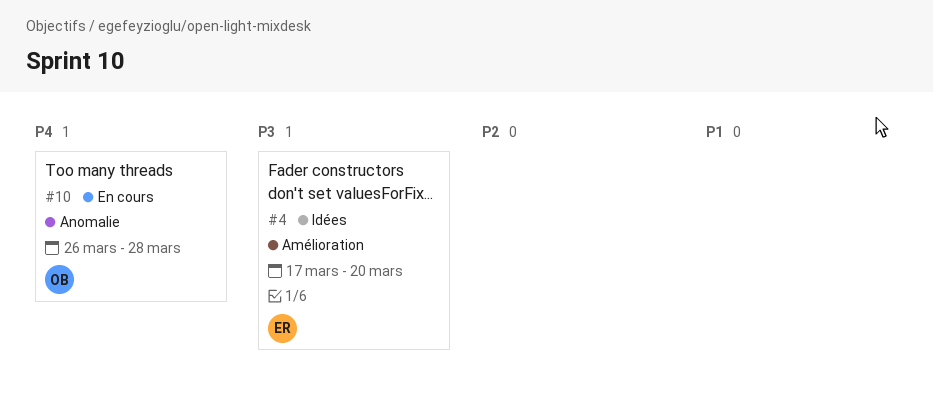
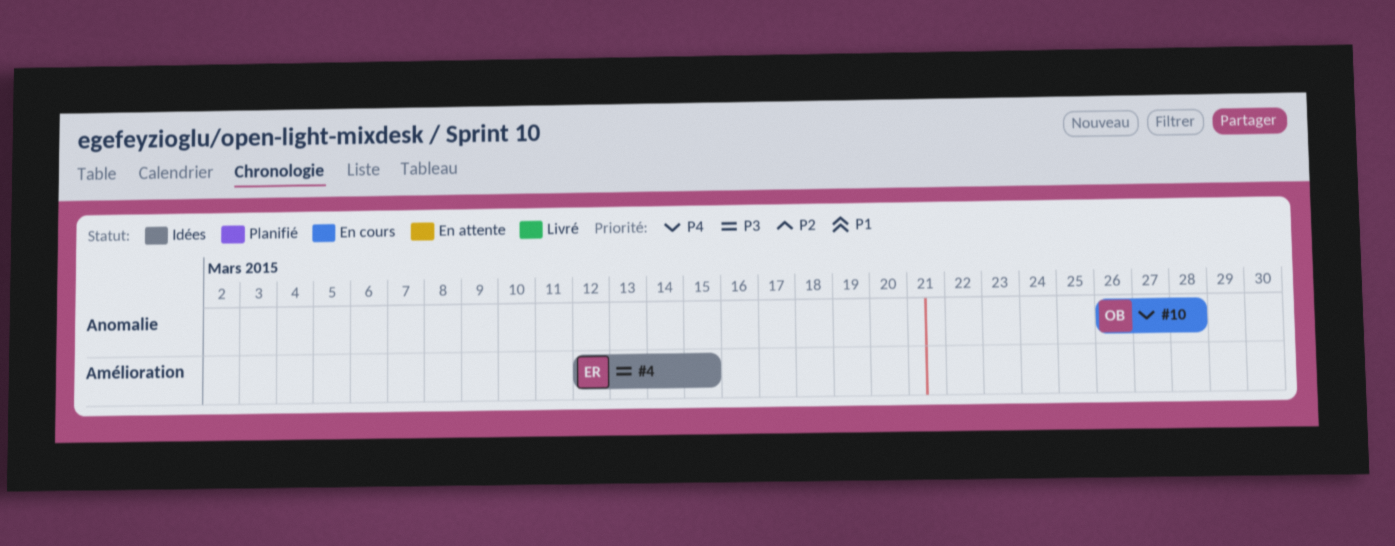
#4, start: Mar 17 -> Mar 12
#4, due: Mar 20 -> Mar 15

